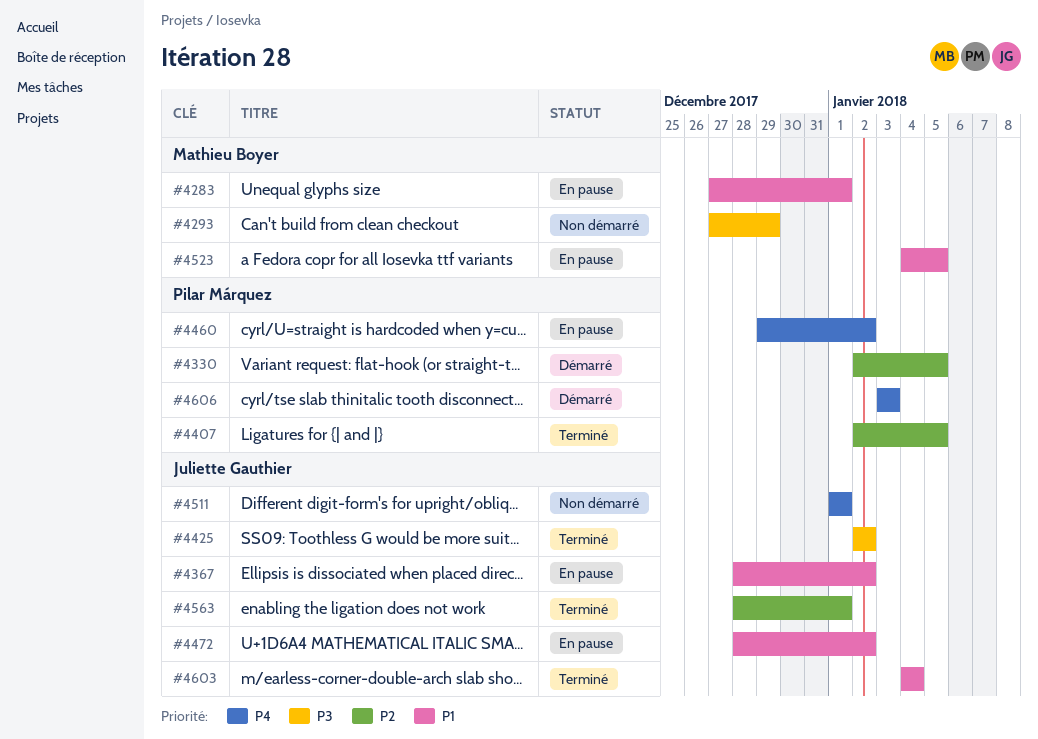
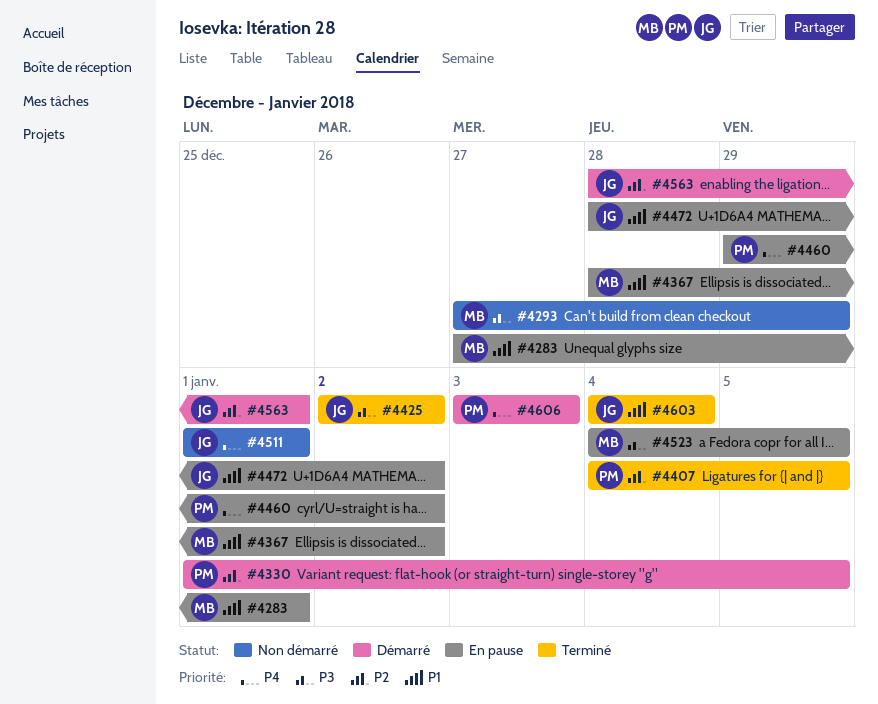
#4330, start: Jan 2 -> Jan 1
#4367, owner: Juliette Gauthier -> Mathieu Boyer
#4407, start: Jan 2 -> Jan 4
#4523, priority: P1 -> P3
#4563, status: Terminé -> Démarré

